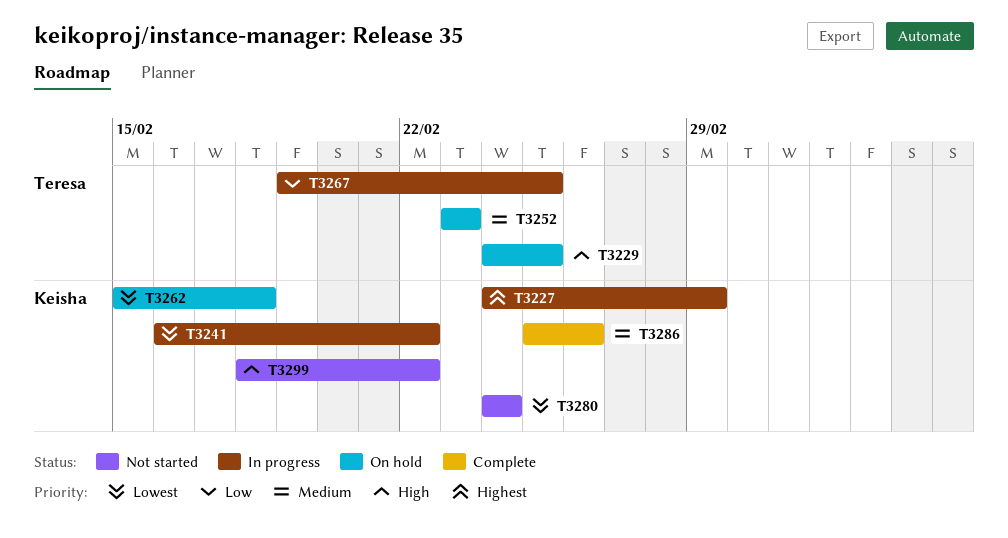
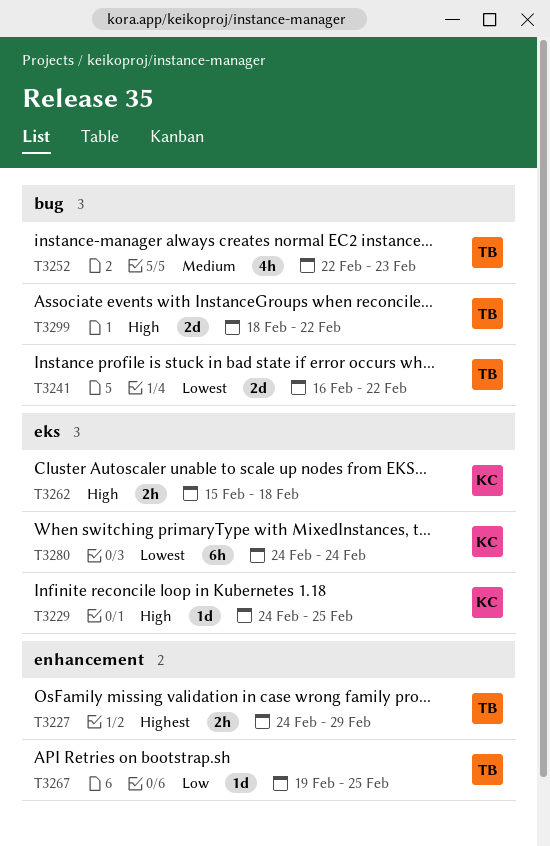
T3227, owner: Keisha -> Teresa
T3229, owner: Teresa -> Keisha
T3241, owner: Keisha -> Teresa
T3252, start: Feb 23 -> Feb 22
T3262, priority: Lowest -> High
T3286: present -> none
T3299, owner: Keisha -> Teresa

